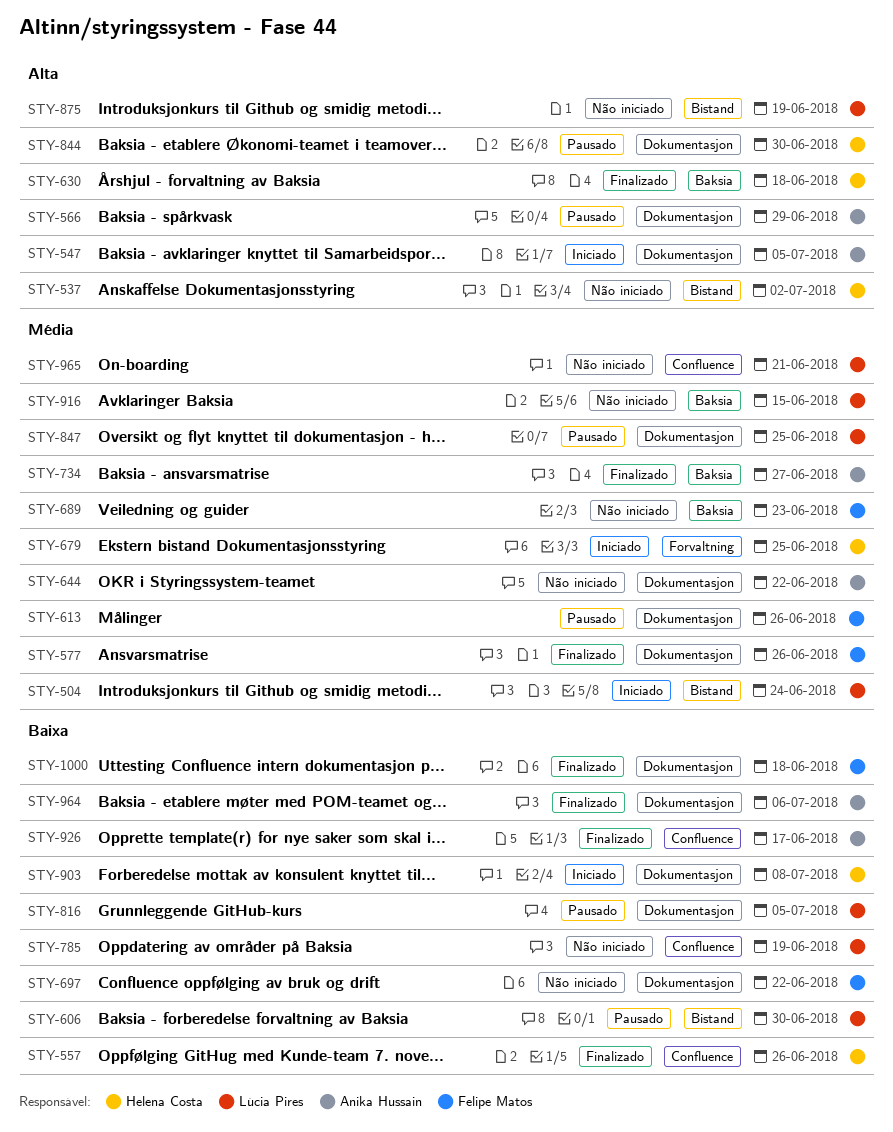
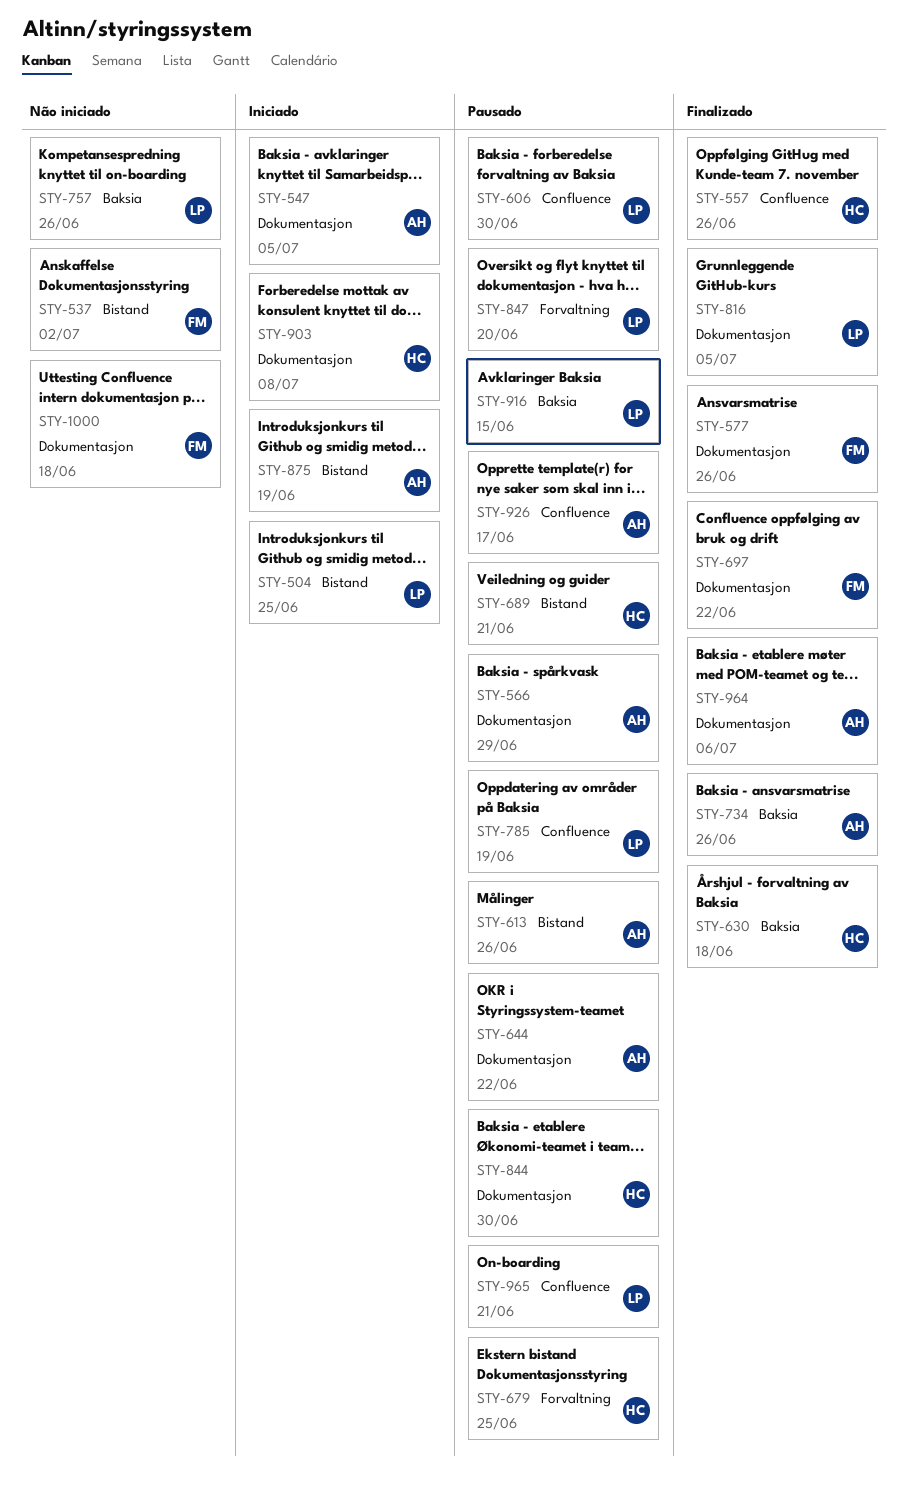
STY-504, due: Jun 24 -> Jun 25
STY-537, owner: Helena Costa -> Felipe Matos
STY-606, label: Bistand -> Confluence
STY-613, owner: Felipe Matos -> Anika Hussain
STY-613, label: Dokumentasjon -> Bistand
STY-644, status: Não iniciado -> Pausado
STY-679, status: Iniciado -> Pausado
STY-689, status: Não iniciado -> Pausado
STY-689, owner: Felipe Matos -> Helena Costa
STY-689, label: Baksia -> Bistand
STY-689, due: Jun 23 -> Jun 21
STY-697, status: Não iniciado -> Finalizado
STY-734, due: Jun 27 -> Jun 26
STY-757: none -> present
STY-785, status: Não iniciado -> Pausado
STY-816, status: Pausado -> Finalizado
STY-847, label: Dokumentasjon -> Forvaltning
STY-847, due: Jun 25 -> Jun 20
STY-875, status: Não iniciado -> Iniciado
STY-875, owner: Lúcia Pires -> Anika Hussain
STY-916, status: Não iniciado -> Pausado
STY-926, status: Finalizado -> Pausado
STY-965, status: Não iniciado -> Pausado
STY-1000, status: Finalizado -> Não iniciado

